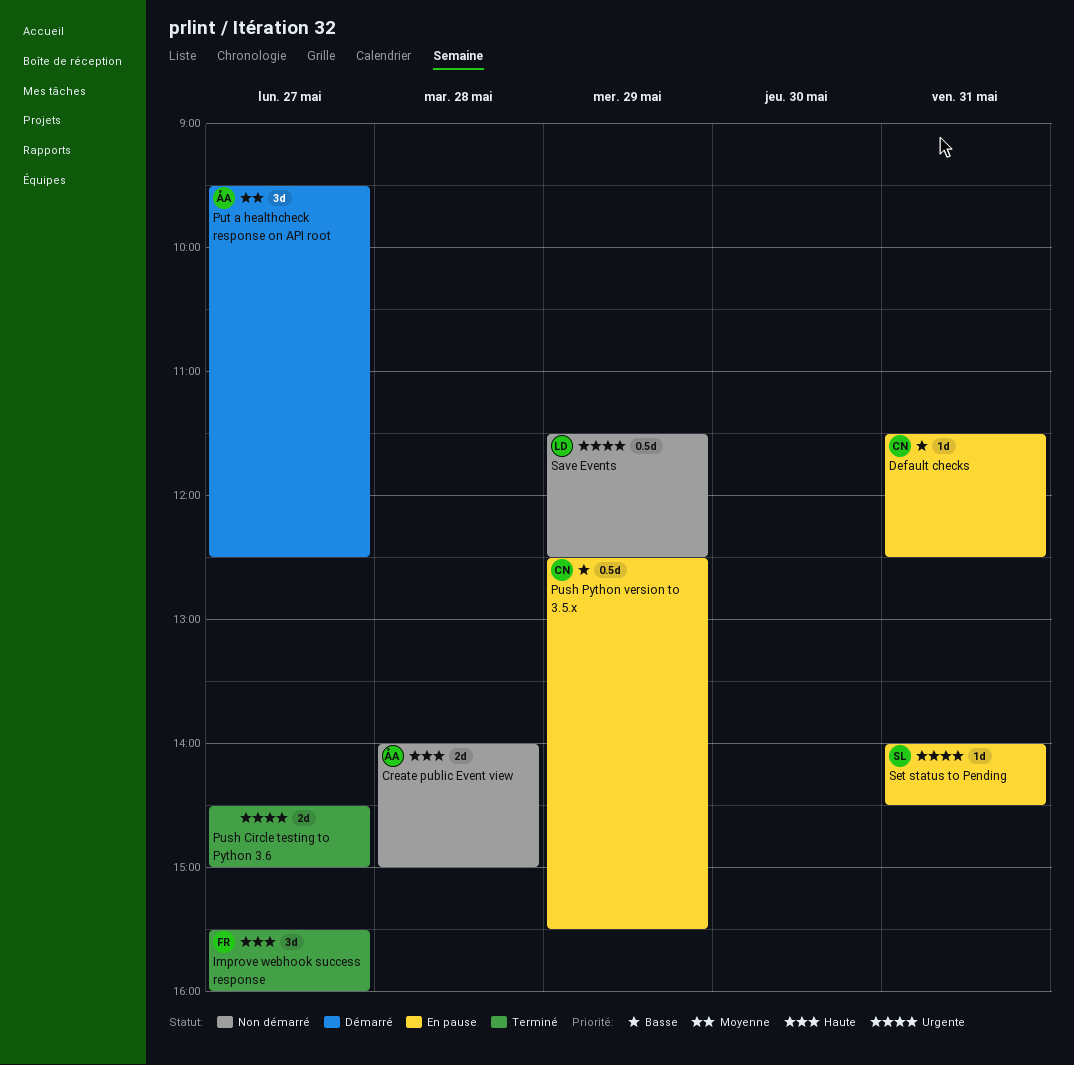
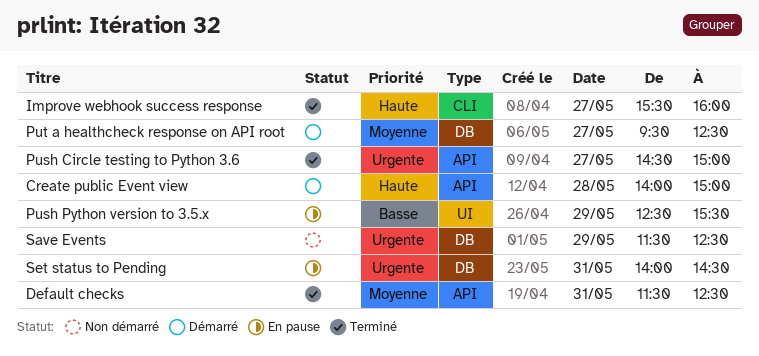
Create public Event view, status: Non démarré -> Démarré
Default checks, status: En pause -> Terminé
Default checks, priority: Basse -> Moyenne

